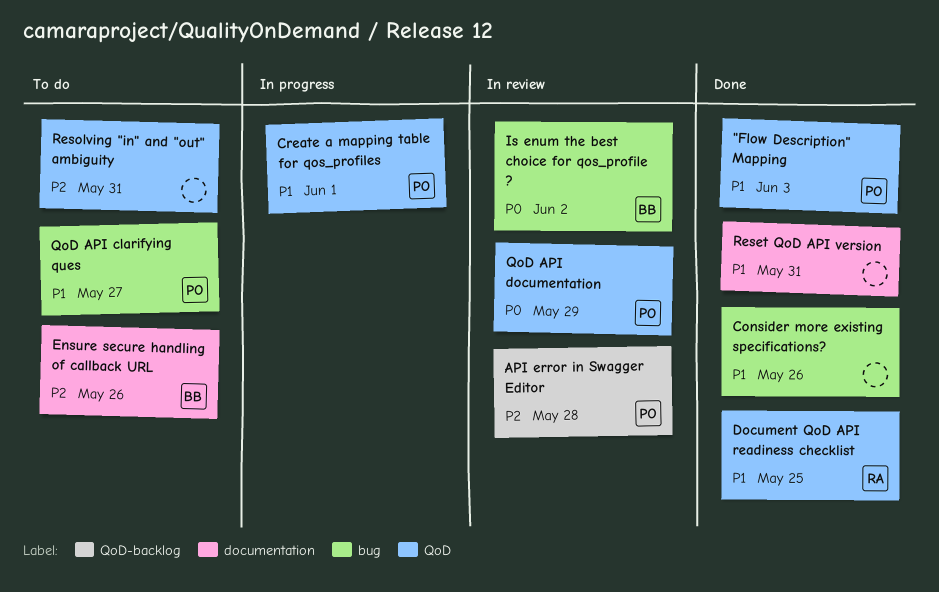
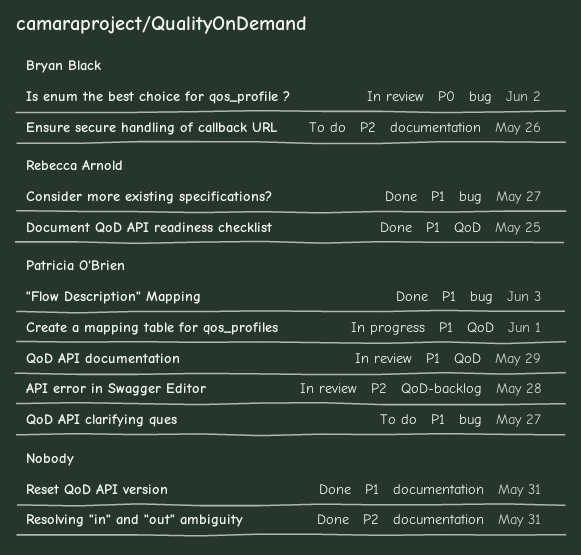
"Flow Description" Mapping, label: QoD -> bug
Consider more existing specifications?, owner: none -> Rebecca Arnold
Consider more existing specifications?, due: May 26 -> May 27
QoD API documentation, priority: P0 -> P1
Resolving "in" and "out" ambiguity, status: To do -> Done
Resolving "in" and "out" ambiguity, label: QoD -> documentation

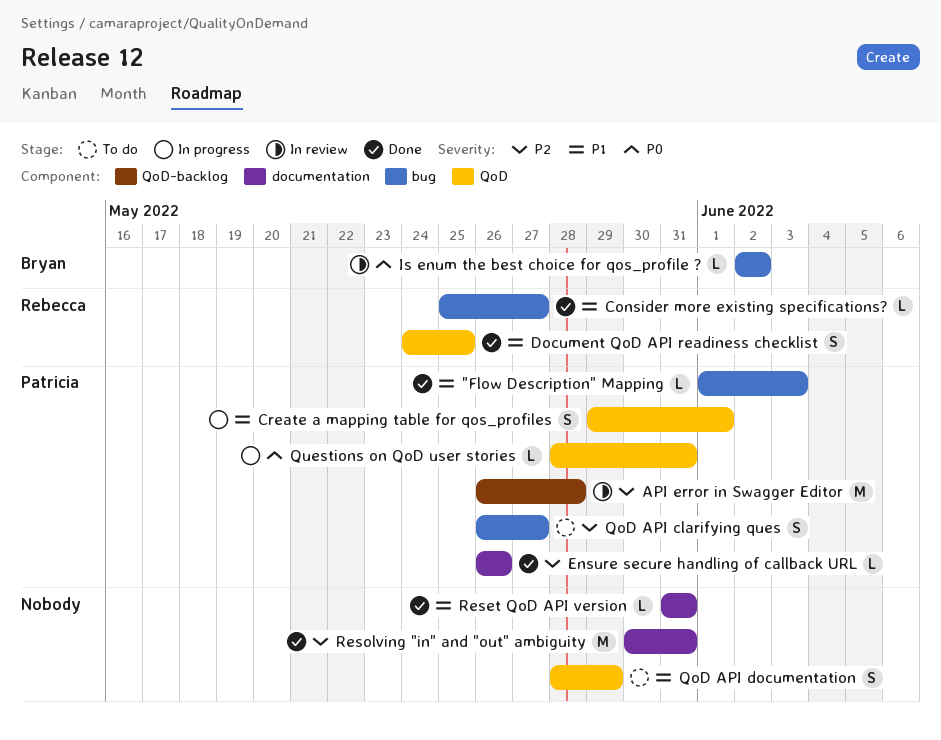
Ensure secure handling of callback URL, status: To do -> Done
Ensure secure handling of callback URL, owner: Bryan Black -> Patricia O'Brien
QoD API clarifying ques, priority: P1 -> P2
QoD API documentation, status: In review -> To do
QoD API documentation, owner: Patricia O'Brien -> none
Questions on QoD user stories: none -> present

